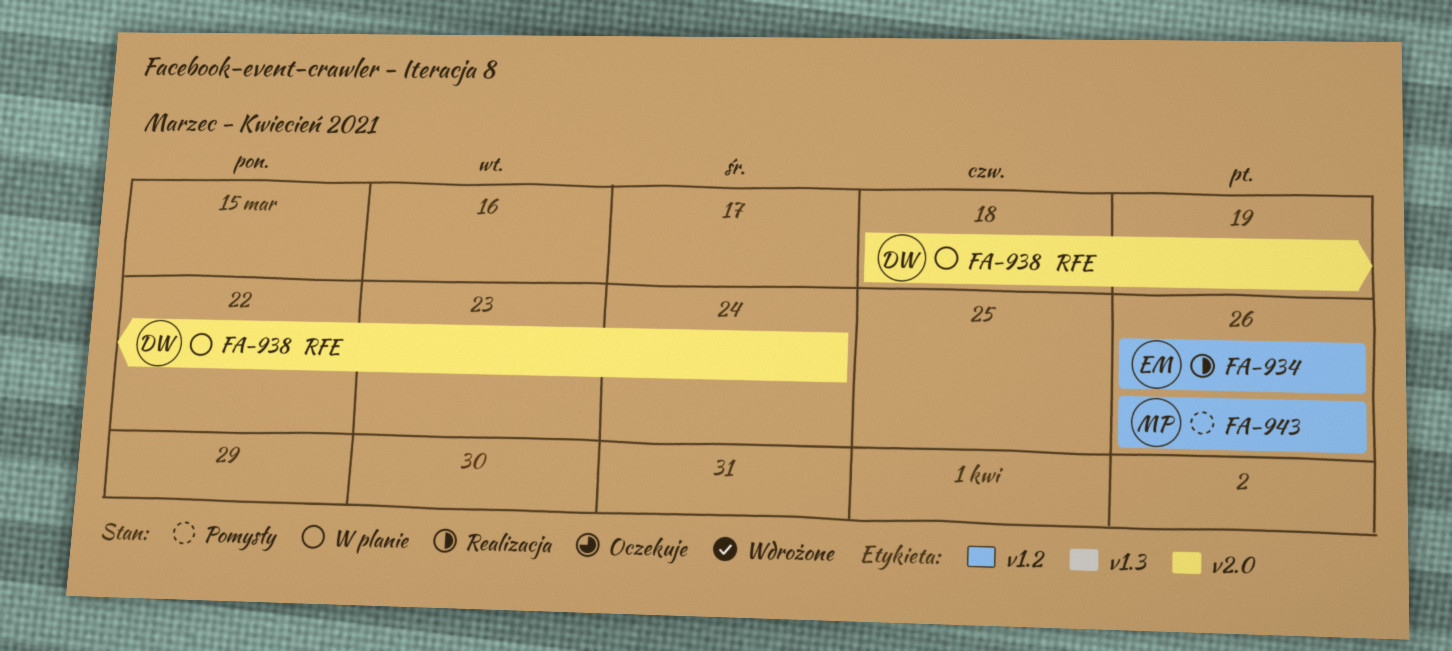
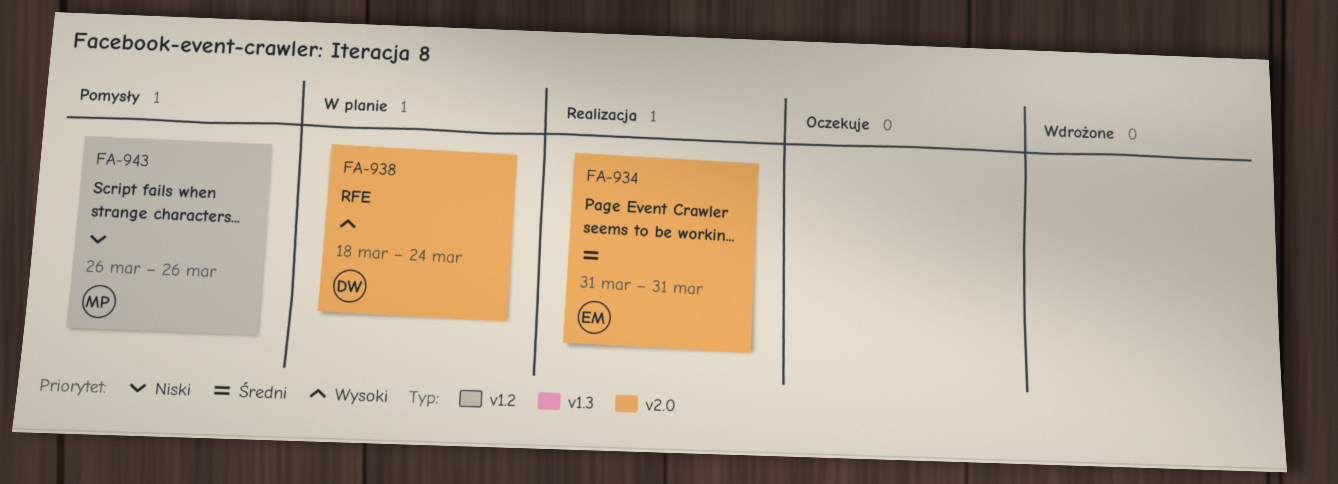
FA-934, label: v1.2 -> v2.0
FA-934, start: Mar 26 -> Mar 31
FA-934, due: Mar 26 -> Mar 31

